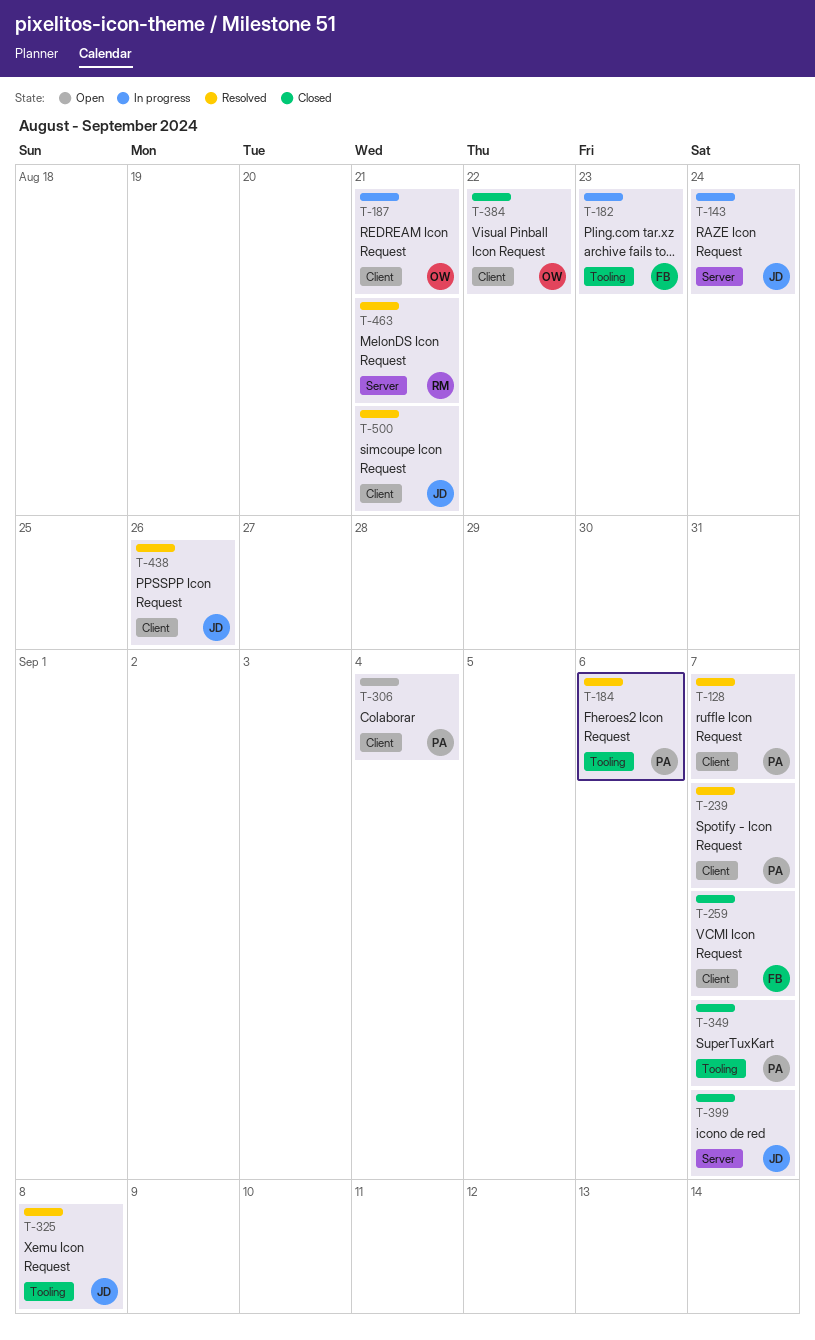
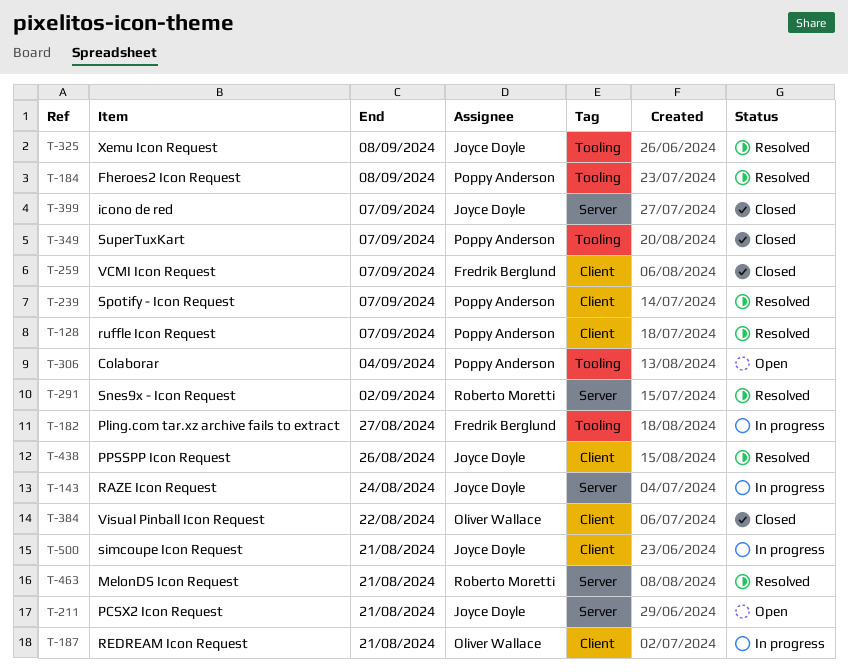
T-182, due: Aug 23 -> Aug 27
T-184, due: Sep 6 -> Sep 8
T-211: none -> present
T-291: none -> present
T-306, label: Client -> Tooling
T-500, status: Resolved -> In progress

